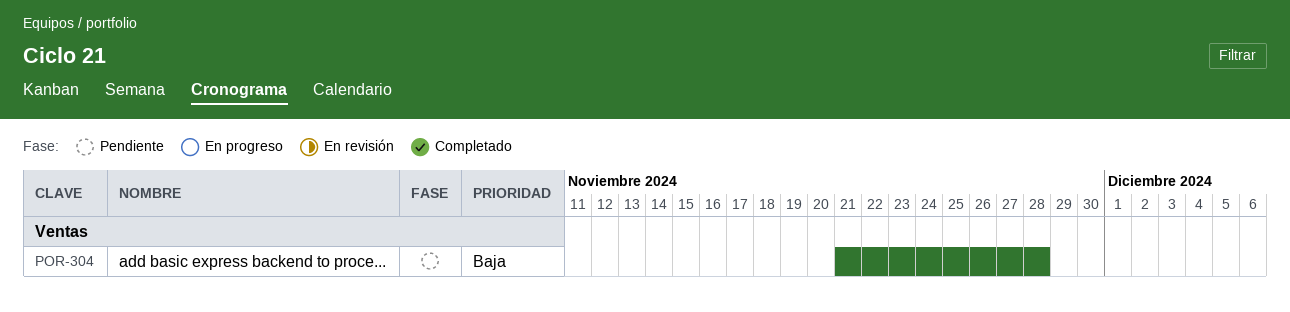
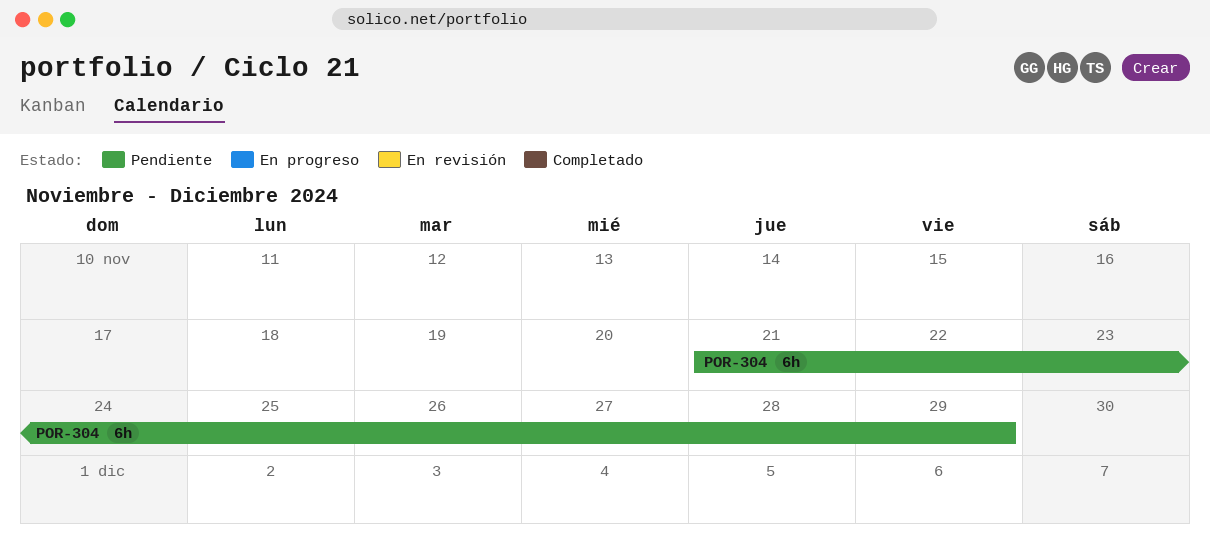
POR-304, due: Nov 28 -> Nov 29

